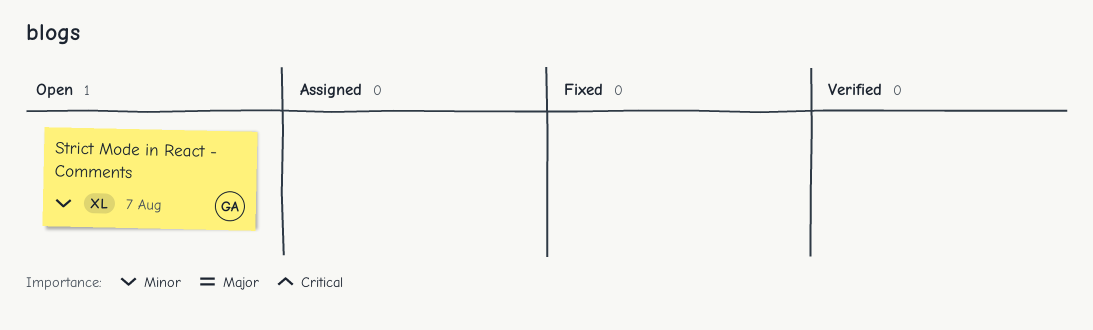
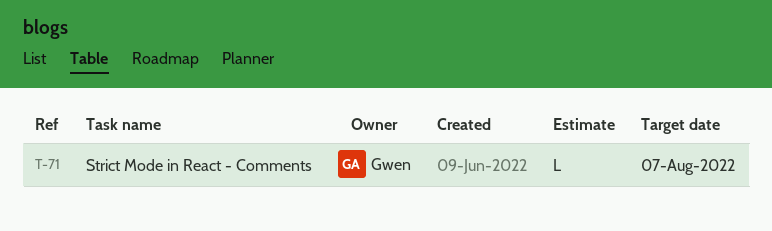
Strict Mode in React - Comments, estimate: XL -> L

